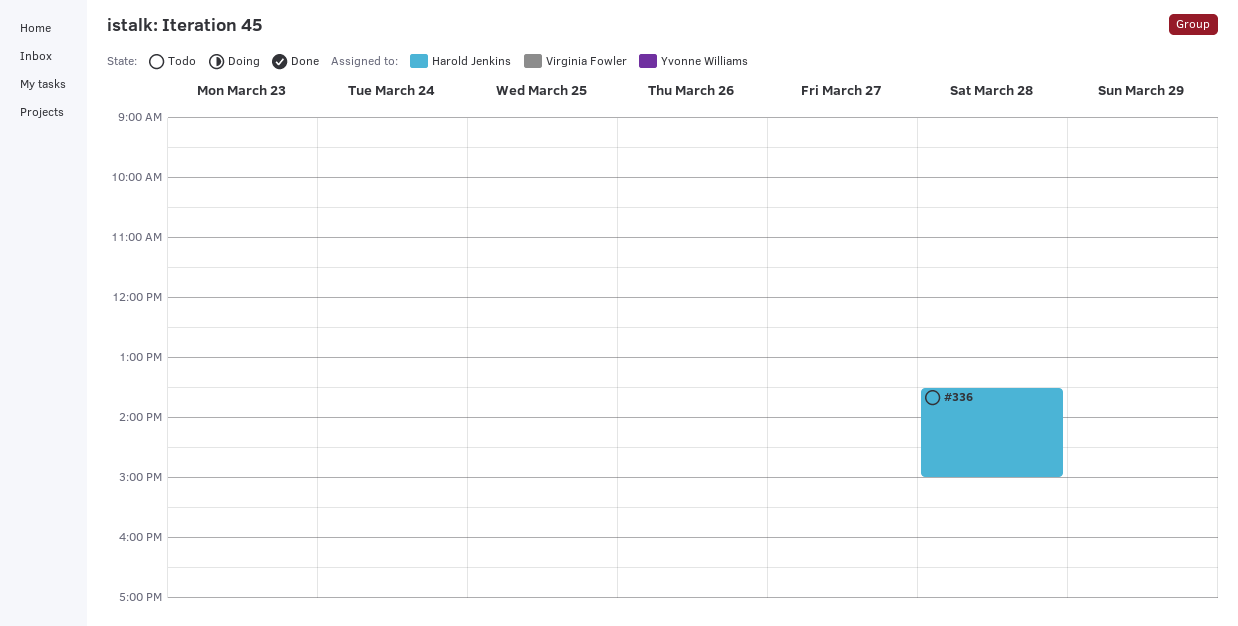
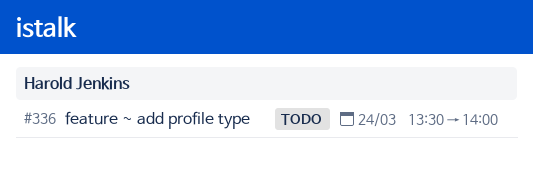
#336, day: Mar 28 -> Mar 24
#336, ends: 15:00 -> 14:00

